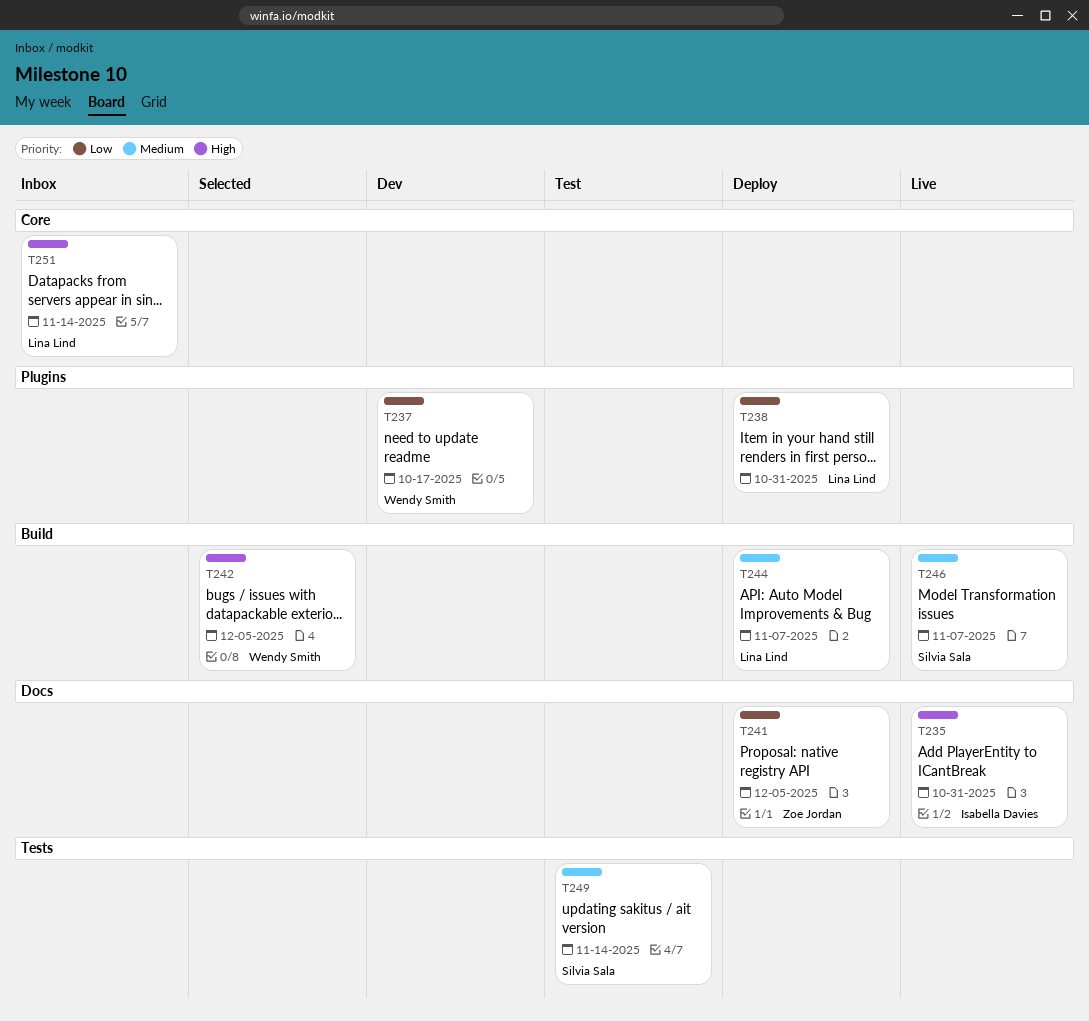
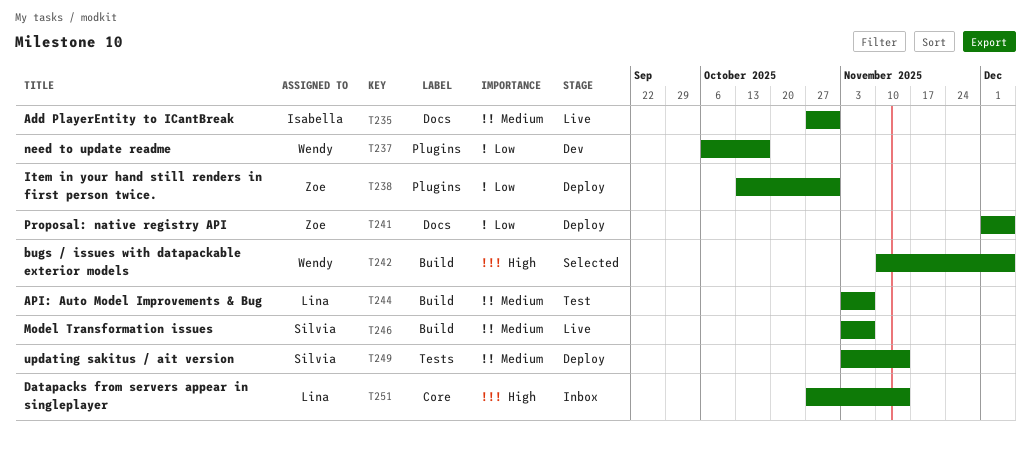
T235, priority: High -> Medium
T238, owner: Lina Lind -> Zoe Jordan
T244, status: Deploy -> Test
T249, status: Test -> Deploy

